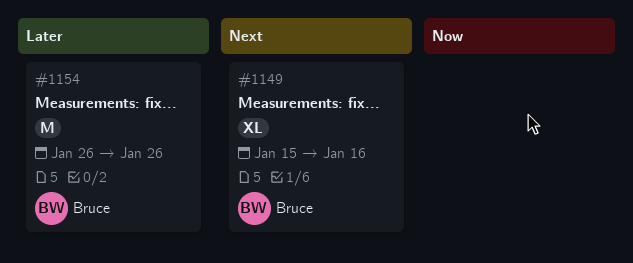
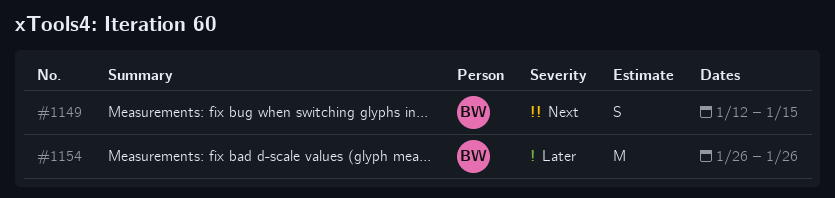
#1149, estimate: XL -> S
#1149, start: Jan 15 -> Jan 12
#1149, due: Jan 16 -> Jan 15

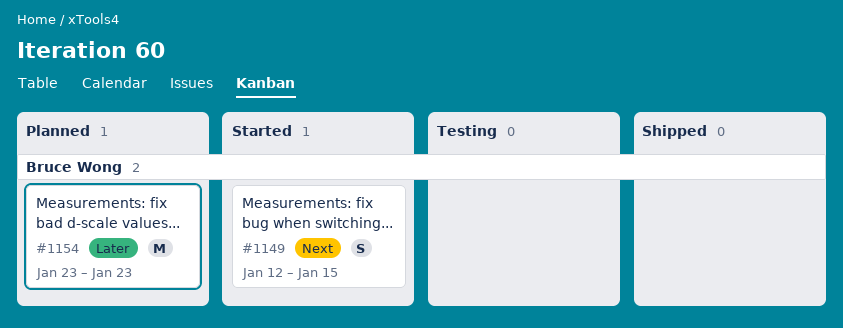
#1154, start: Jan 26 -> Jan 23
#1154, due: Jan 26 -> Jan 23

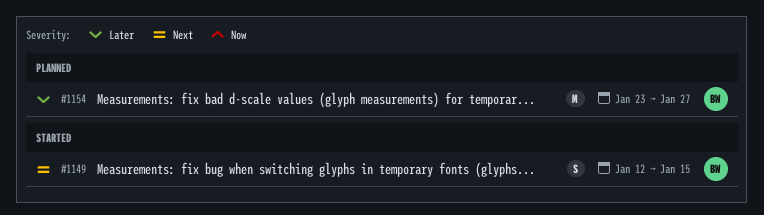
#1154, due: Jan 23 -> Jan 27

